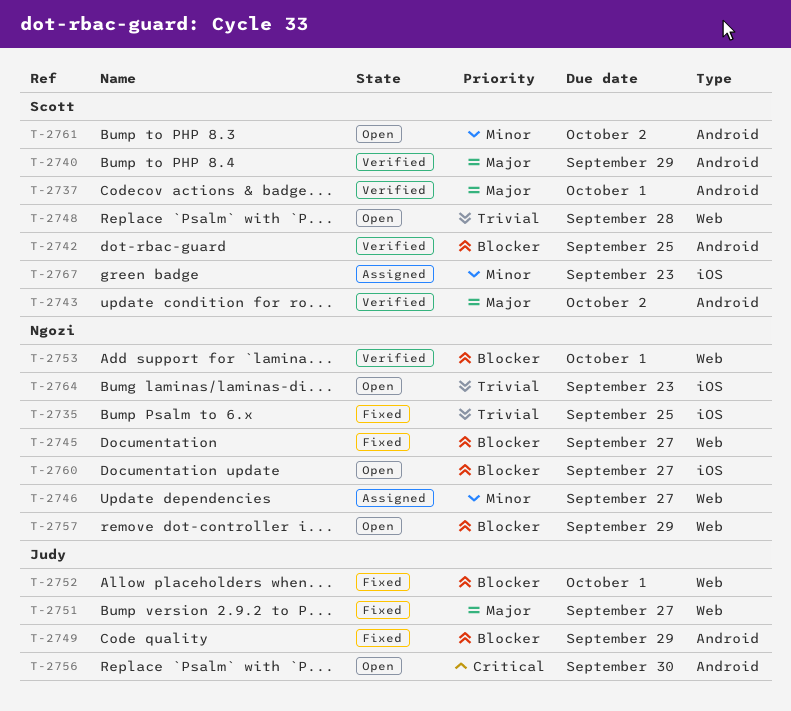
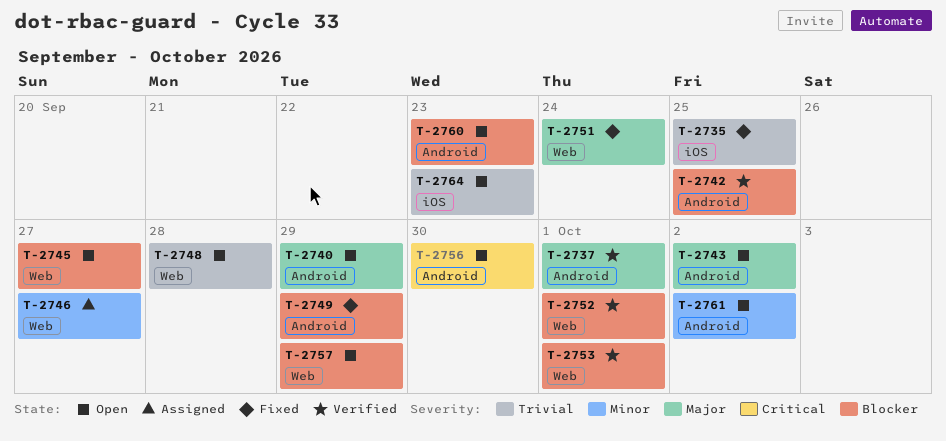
T-2740, status: Verified -> Open
T-2743, status: Verified -> Open
T-2745, status: Fixed -> Open
T-2751, due: Sep 27 -> Sep 24
T-2752, status: Fixed -> Verified
T-2760, label: iOS -> Android
T-2760, due: Sep 27 -> Sep 23
T-2767: present -> none

